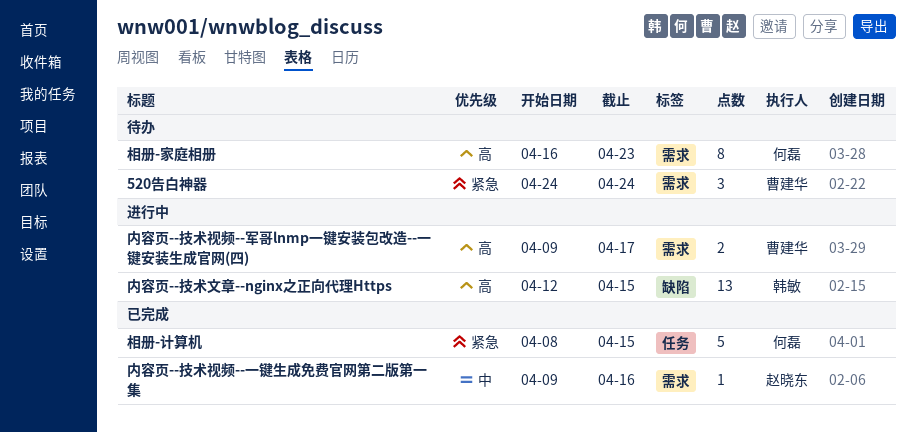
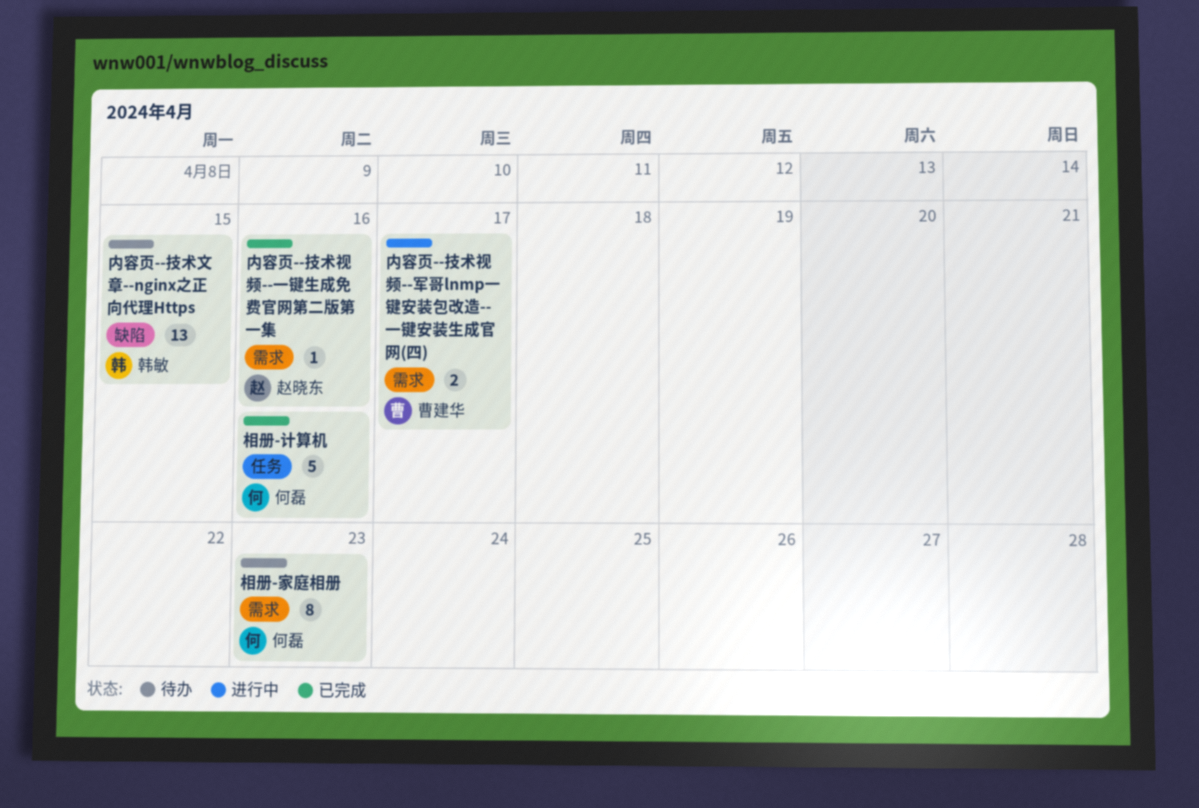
520告白神器: present -> none
内容页--技术文章--nginx之正向代理Https, status: 进行中 -> 待办
相册-计算机, due: Apr 15 -> Apr 16

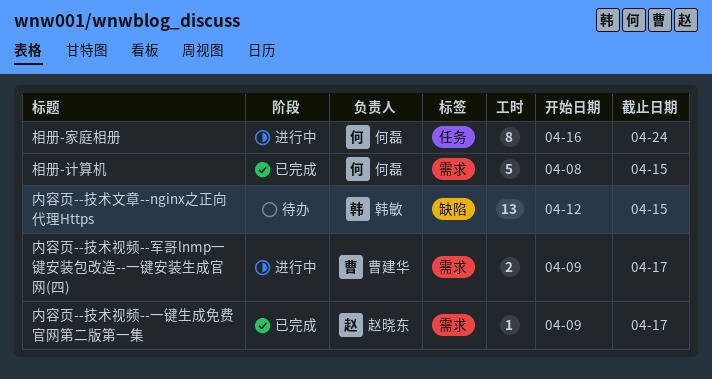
内容页--技术视频--一键生成免费官网第二版第一集, due: Apr 16 -> Apr 17
相册-家庭相册, status: 待办 -> 进行中
相册-家庭相册, label: 需求 -> 任务
相册-家庭相册, due: Apr 23 -> Apr 24
相册-计算机, label: 任务 -> 需求
相册-计算机, due: Apr 16 -> Apr 15

